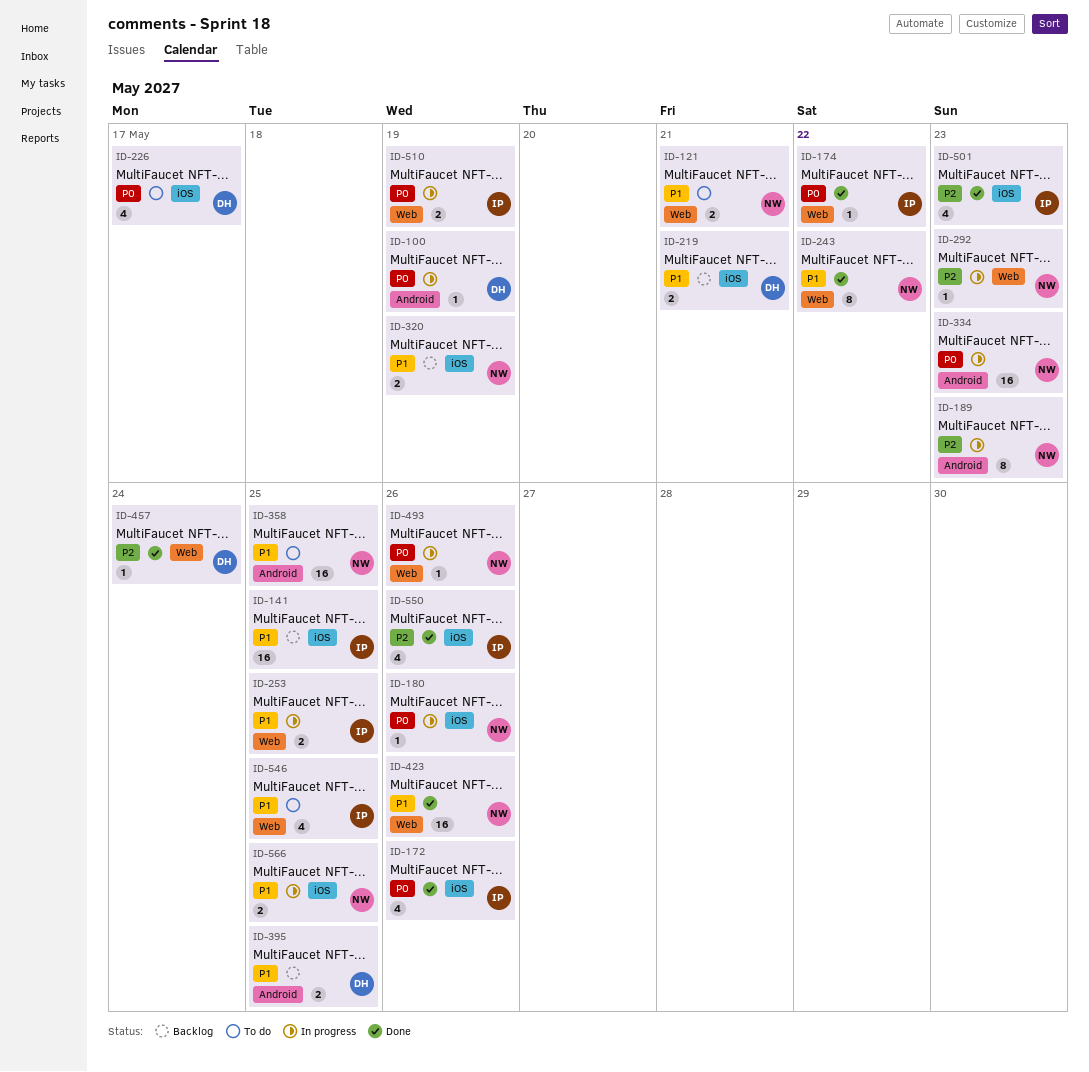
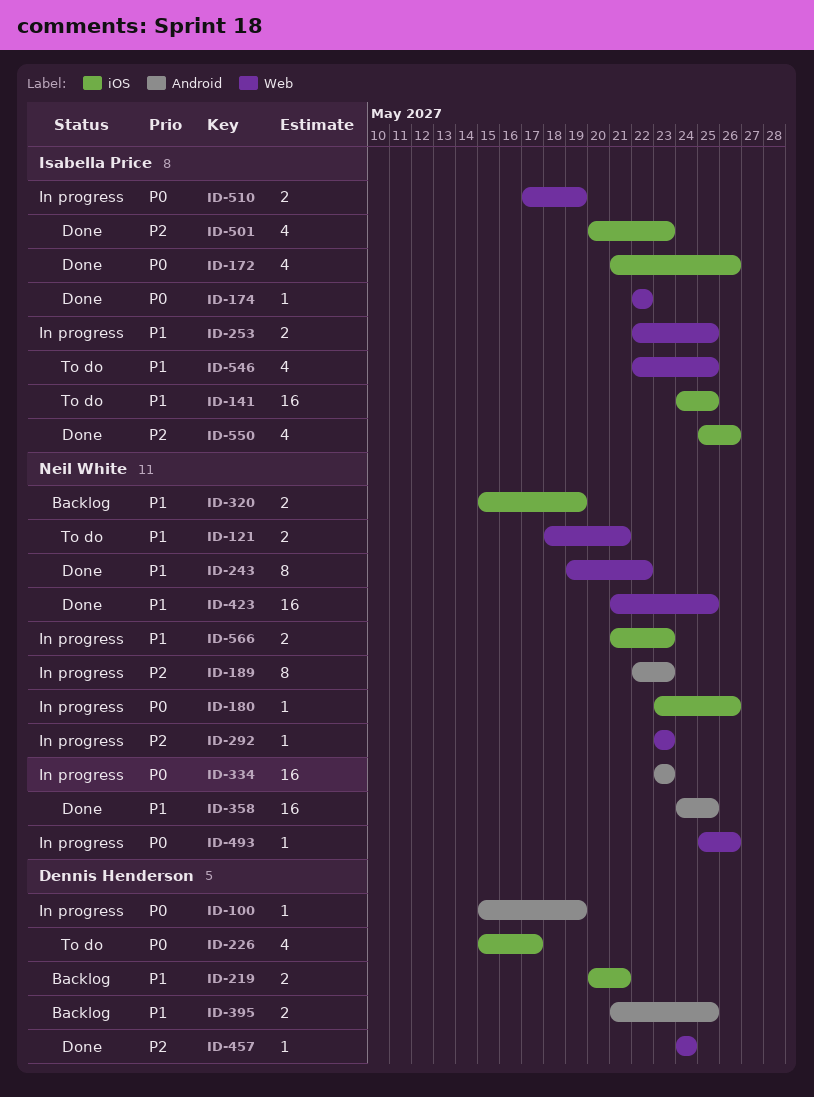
ID-141, status: Backlog -> To do
ID-358, status: To do -> Done
ID-423, due: May 26 -> May 25
ID-566, due: May 25 -> May 23

